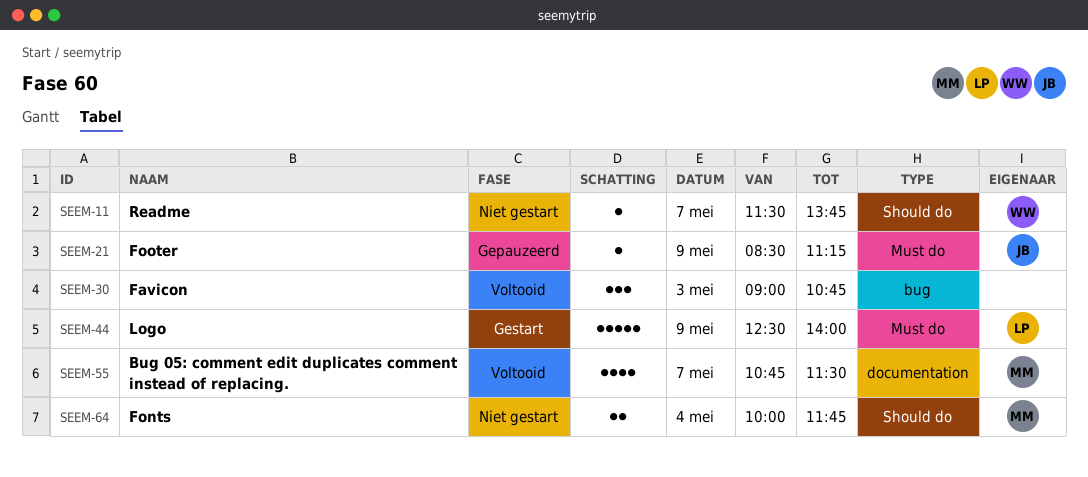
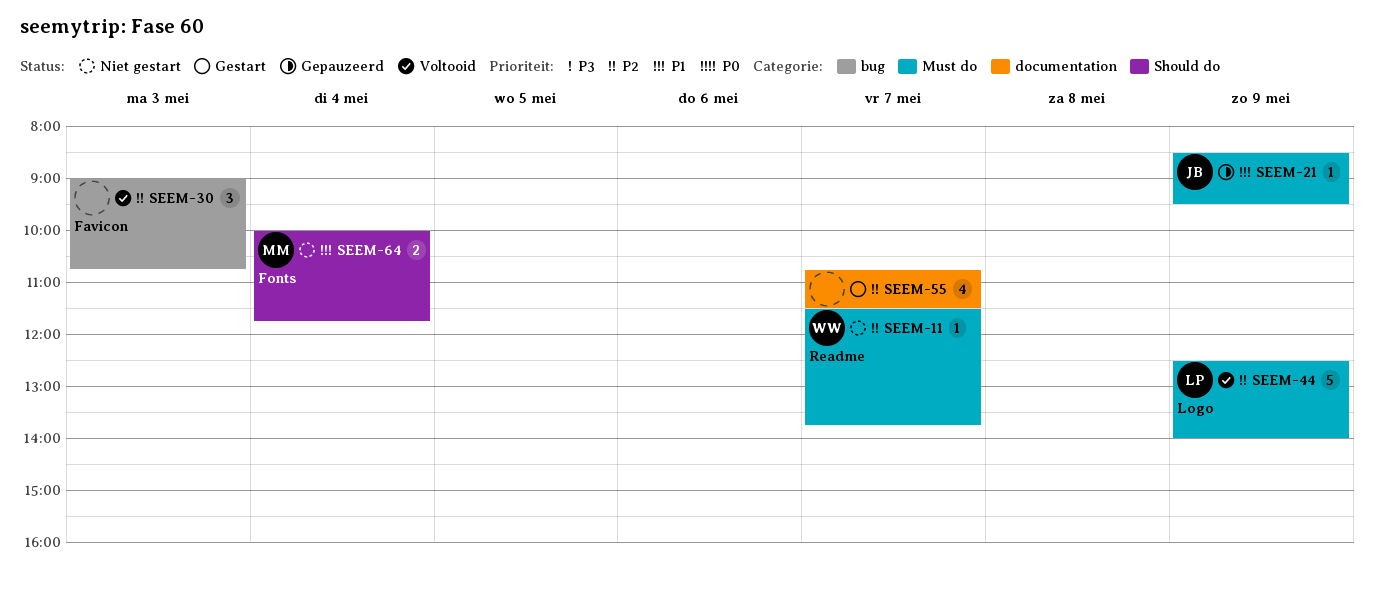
SEEM-11, label: Should do -> Must do
SEEM-21, ends: 11:15 -> 09:30
SEEM-44, status: Gestart -> Voltooid
SEEM-55, status: Voltooid -> Gestart
SEEM-55, owner: MM -> none

